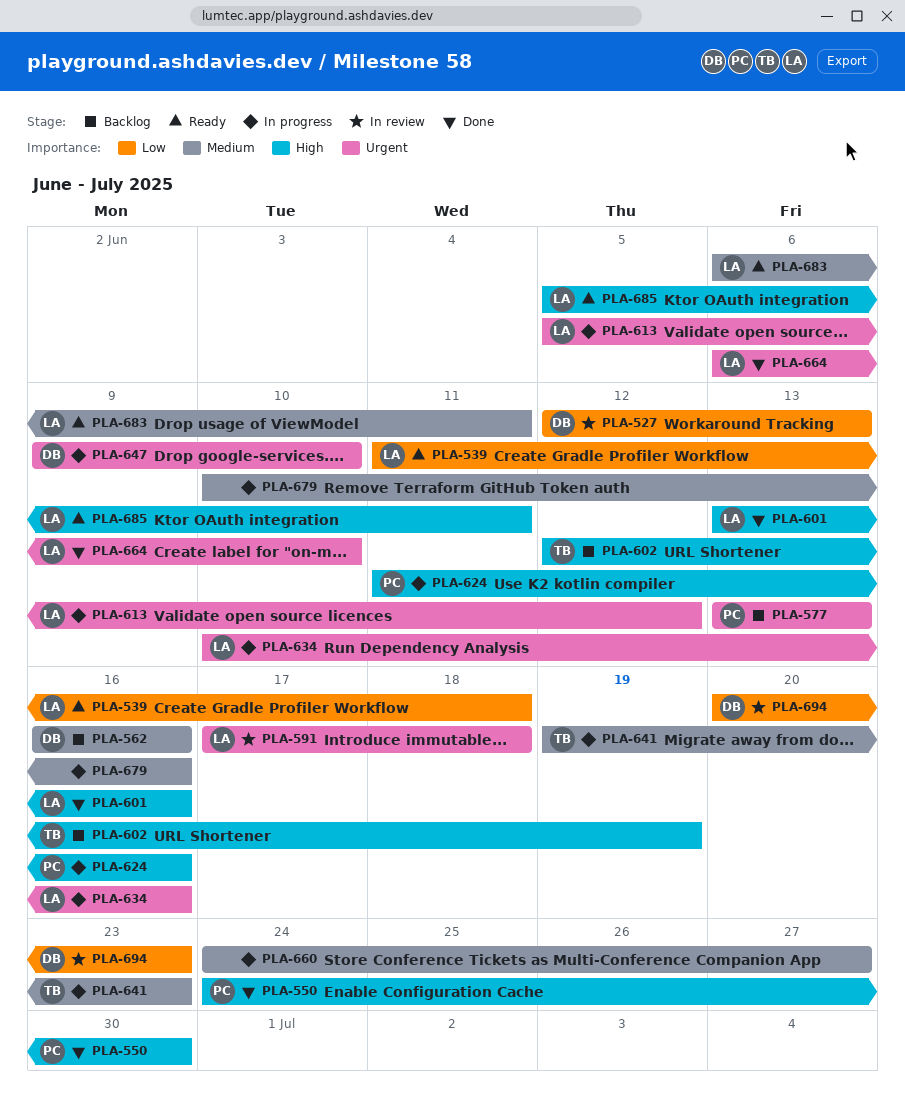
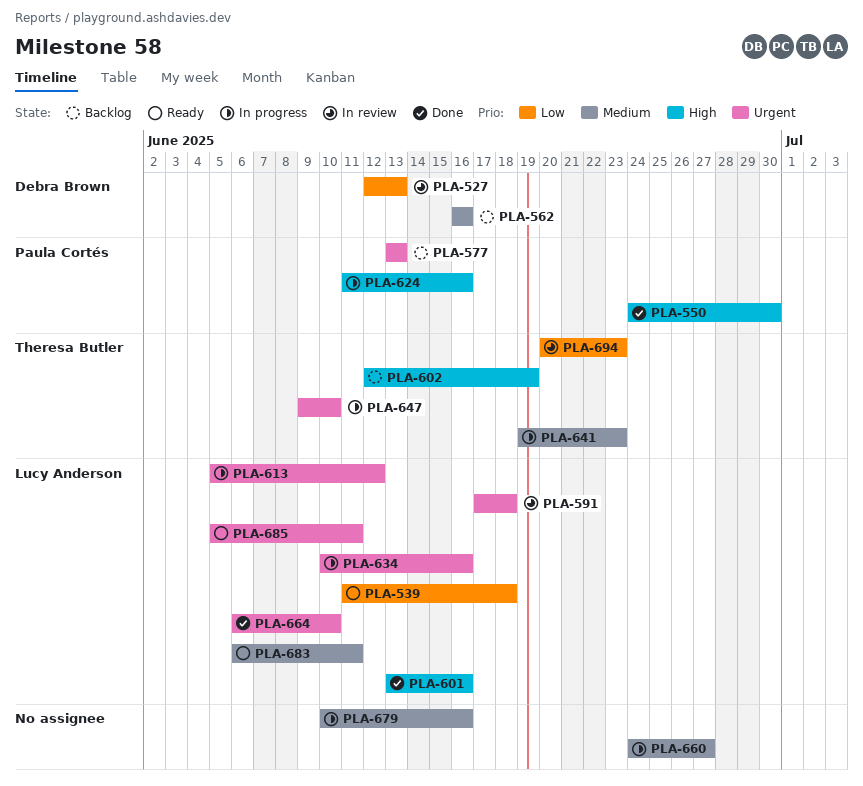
PLA-647, owner: Debra Brown -> Theresa Butler
PLA-685, priority: High -> Urgent
PLA-694, owner: Debra Brown -> Theresa Butler

